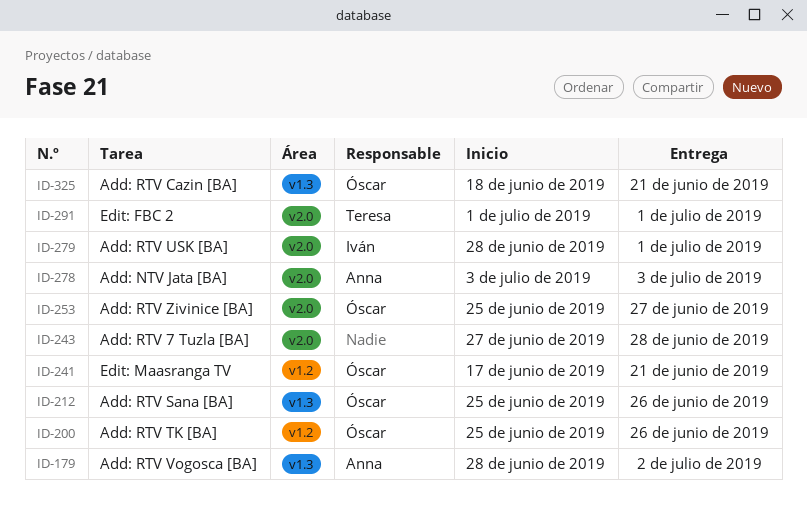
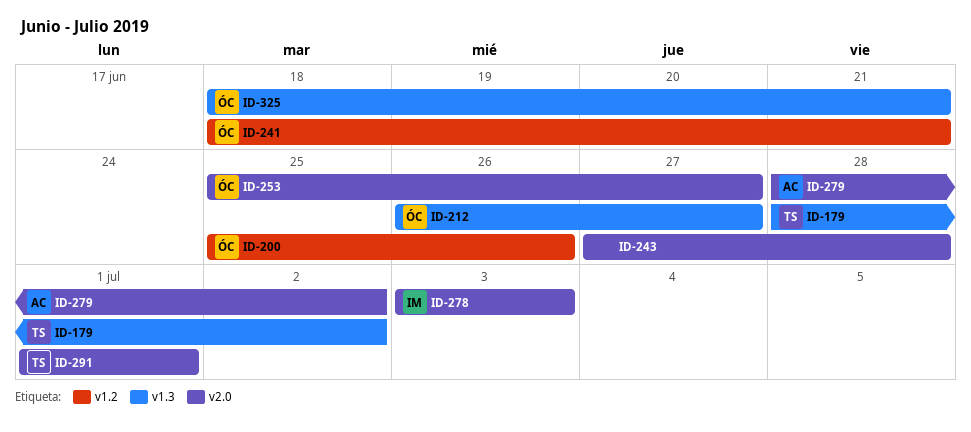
ID-179, owner: Anna -> Teresa
ID-212, start: Jun 25 -> Jun 26
ID-212, due: Jun 26 -> Jun 27
ID-241, start: Jun 17 -> Jun 18
ID-278, owner: Anna -> Iván
ID-279, owner: Iván -> Anna
ID-279, due: Jul 1 -> Jul 2

